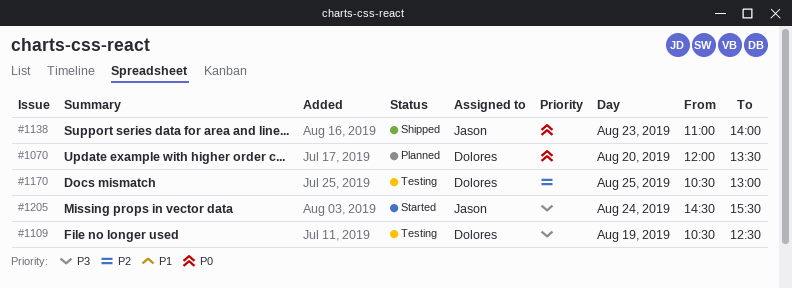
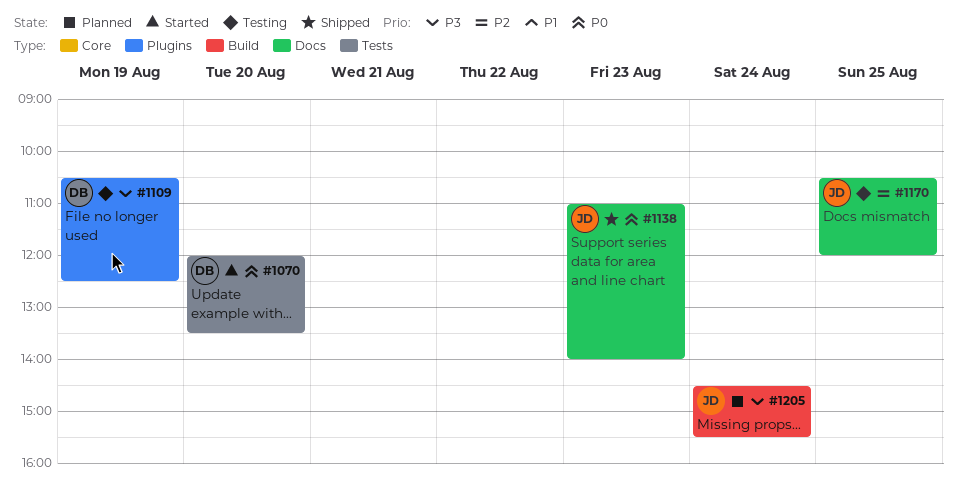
#1070, status: Planned -> Started
#1170, owner: Dolores -> Jason
#1170, ends: 13:00 -> 12:00
#1205, status: Started -> Planned

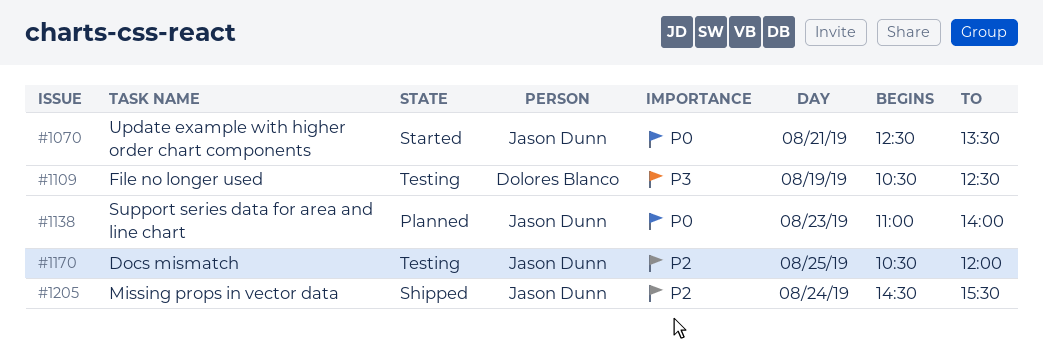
#1070, owner: Dolores Blanco -> Jason Dunn
#1070, day: Aug 20 -> Aug 21
#1070, begins: 12:00 -> 12:30
#1138, status: Shipped -> Planned
#1205, status: Planned -> Shipped
#1205, priority: P3 -> P2

